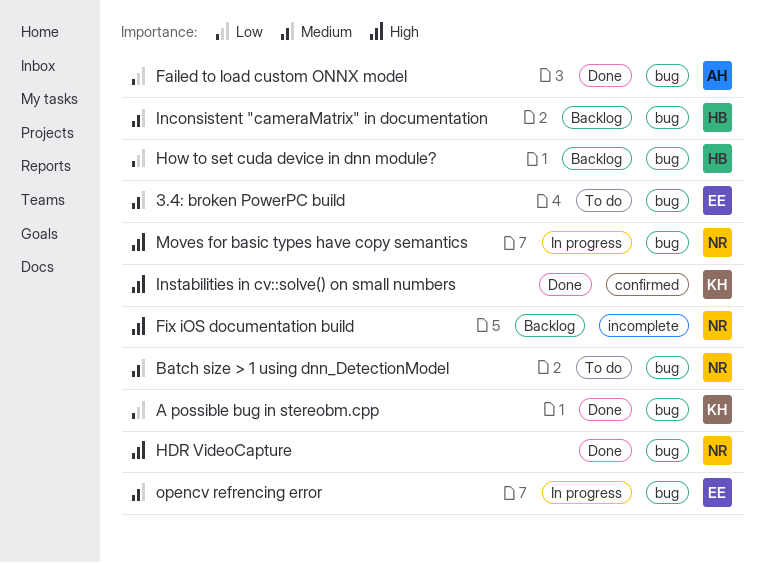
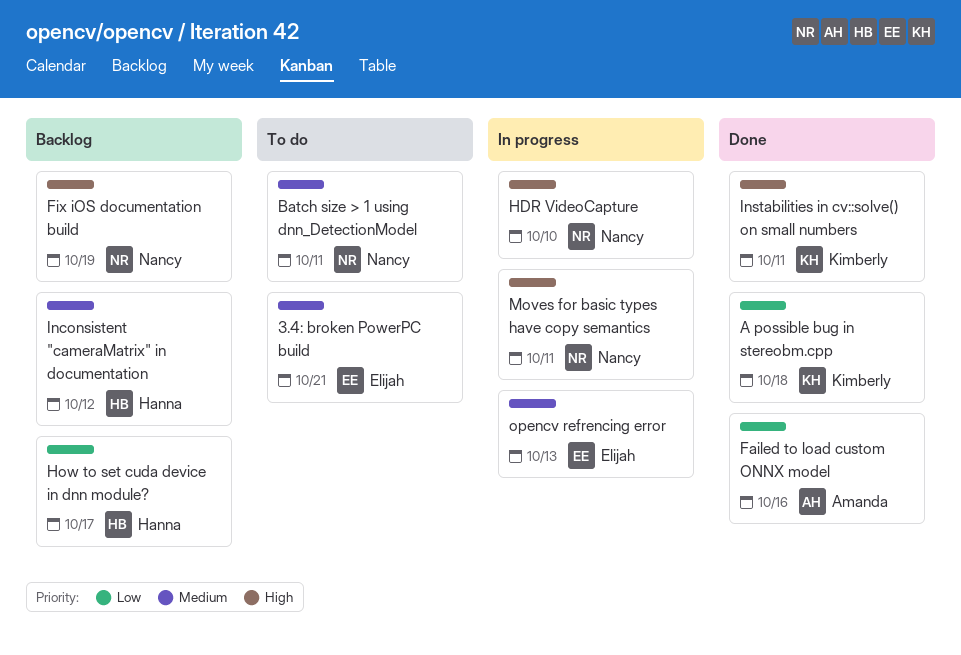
HDR VideoCapture, status: Done -> In progress

